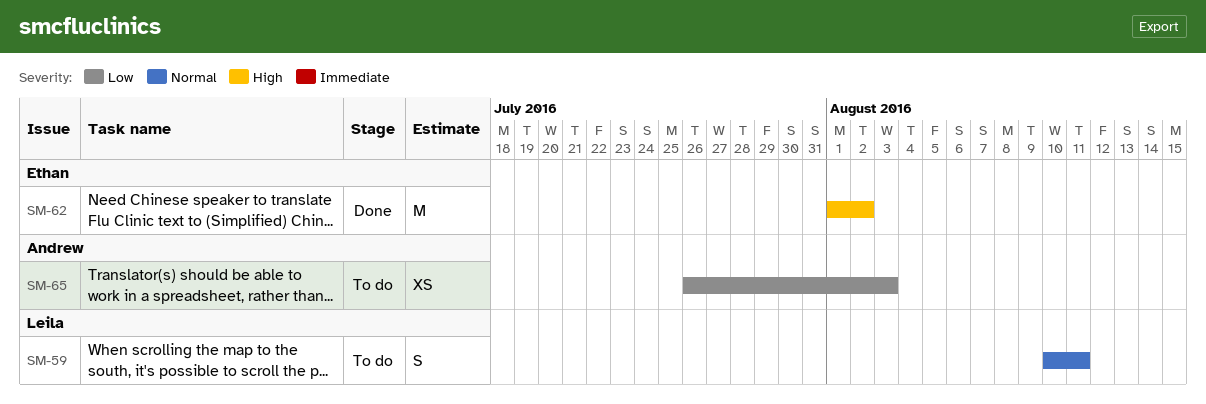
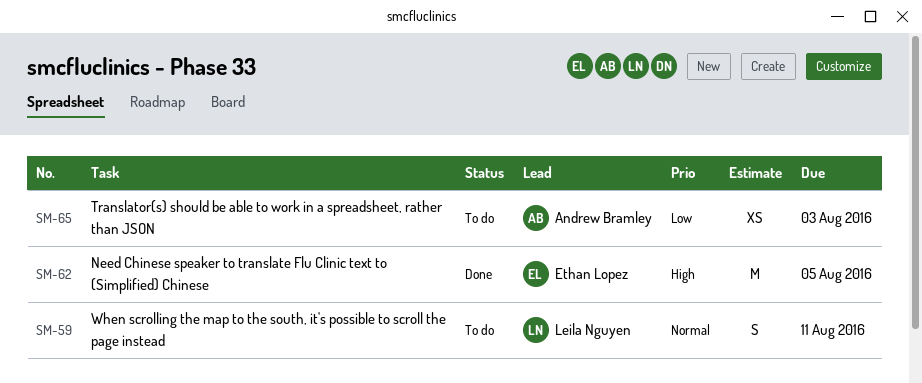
SM-62, due: Aug 2 -> Aug 5

